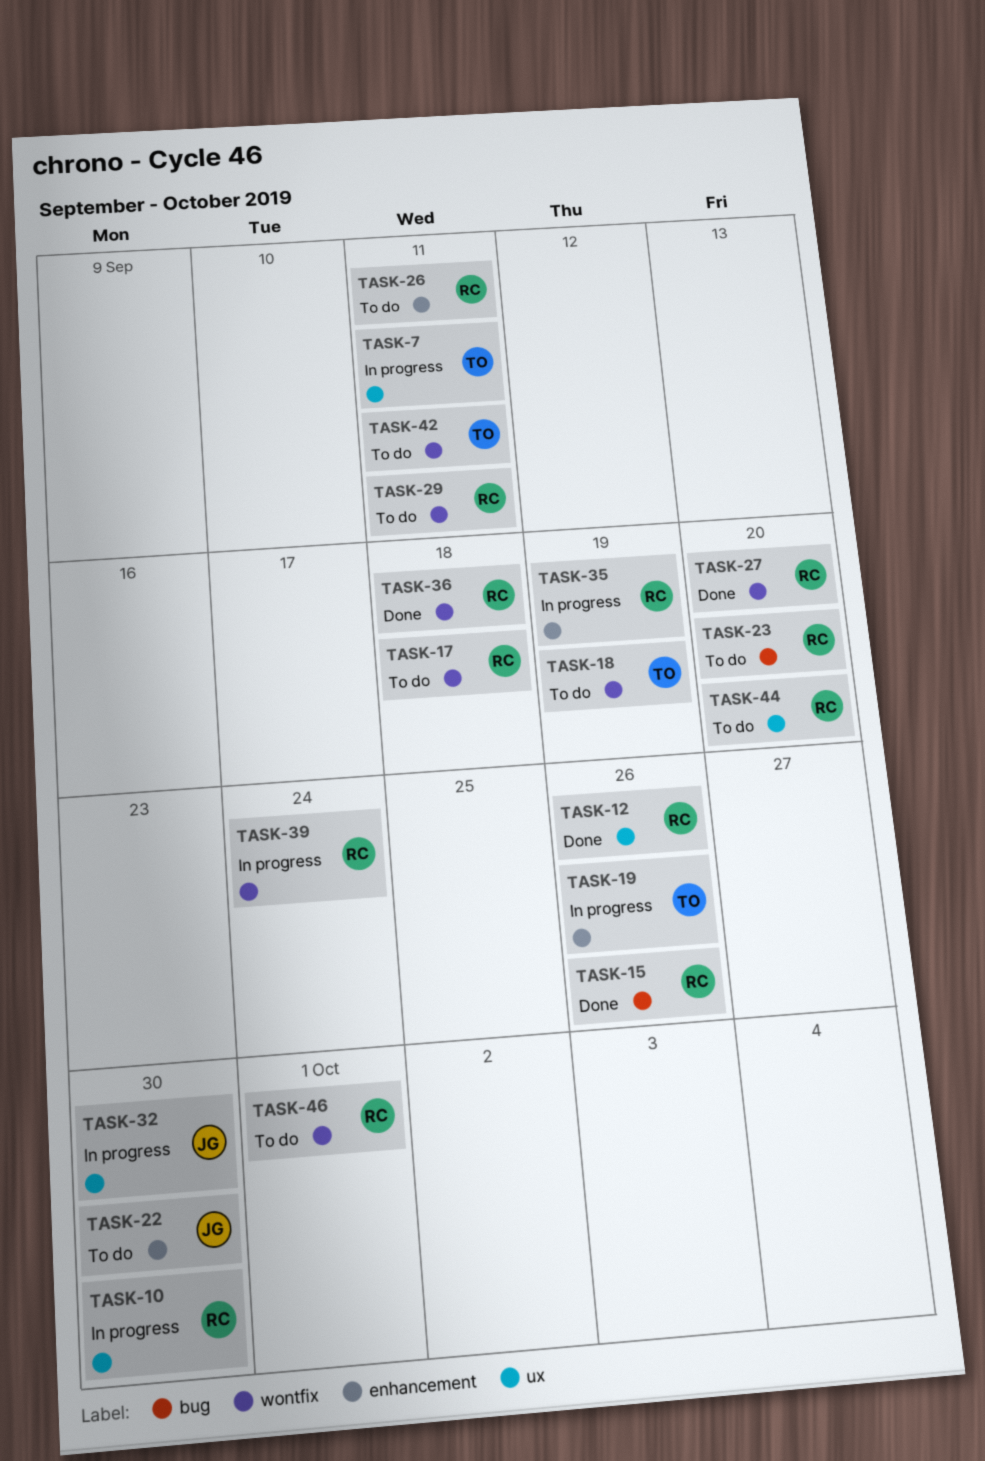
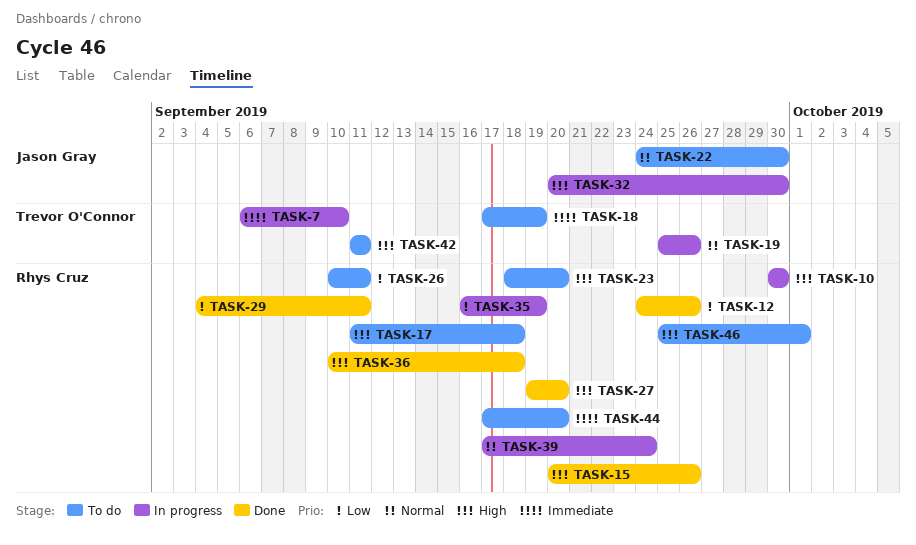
TASK-7, due: Sep 11 -> Sep 10
TASK-29, status: To do -> Done

